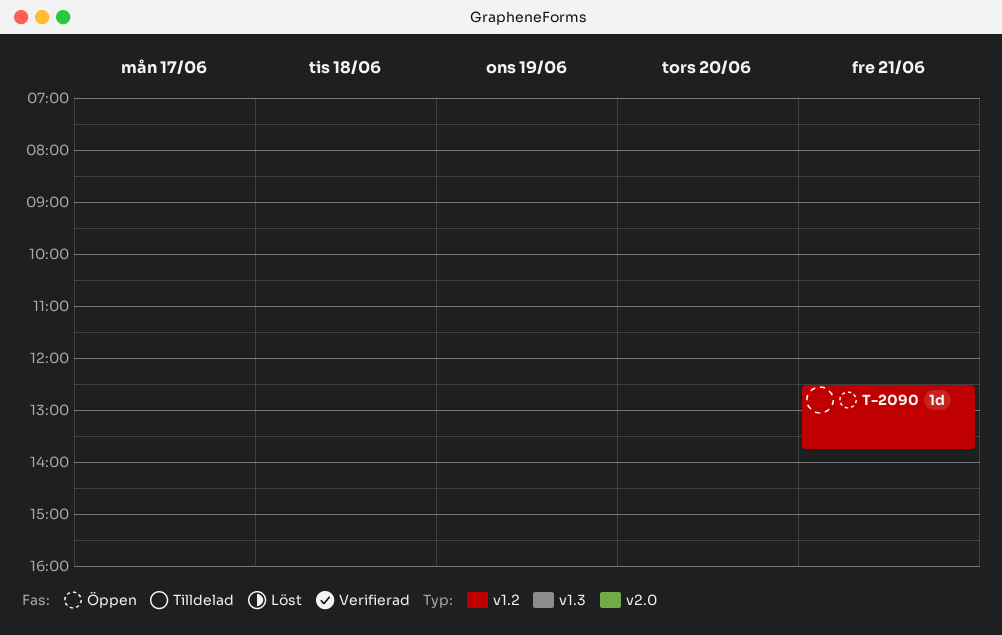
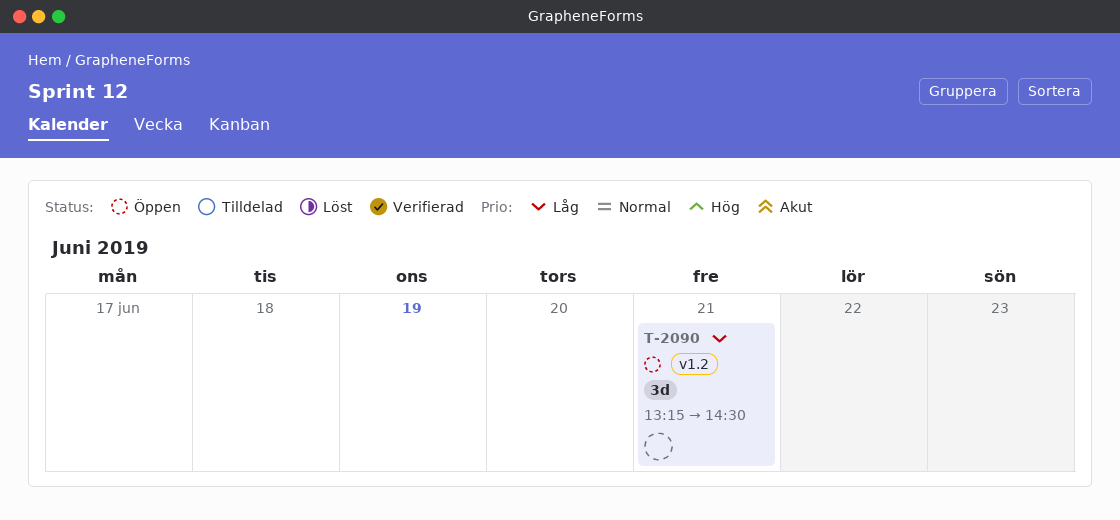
T-2090, estimate: 1d -> 3d
T-2090, begins: 12:30 -> 13:15
T-2090, ends: 13:45 -> 14:30

